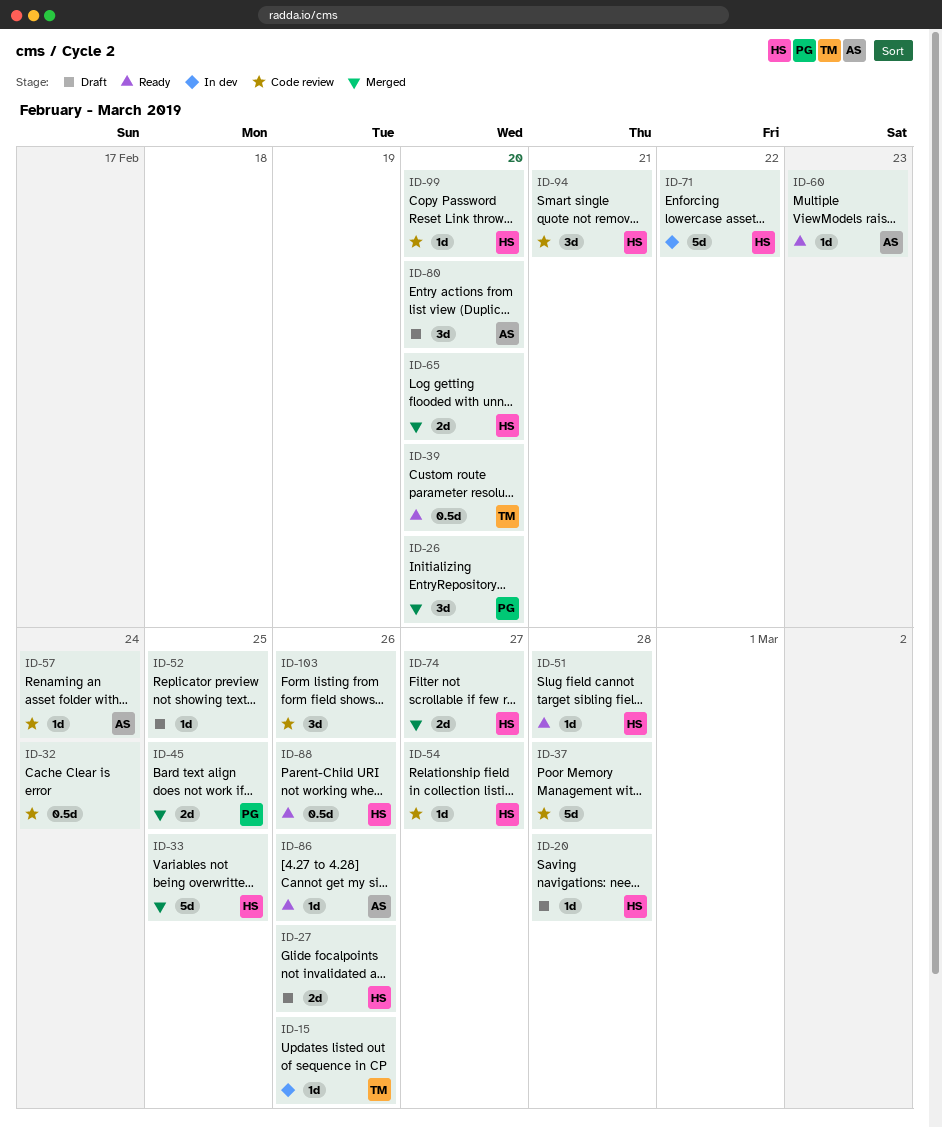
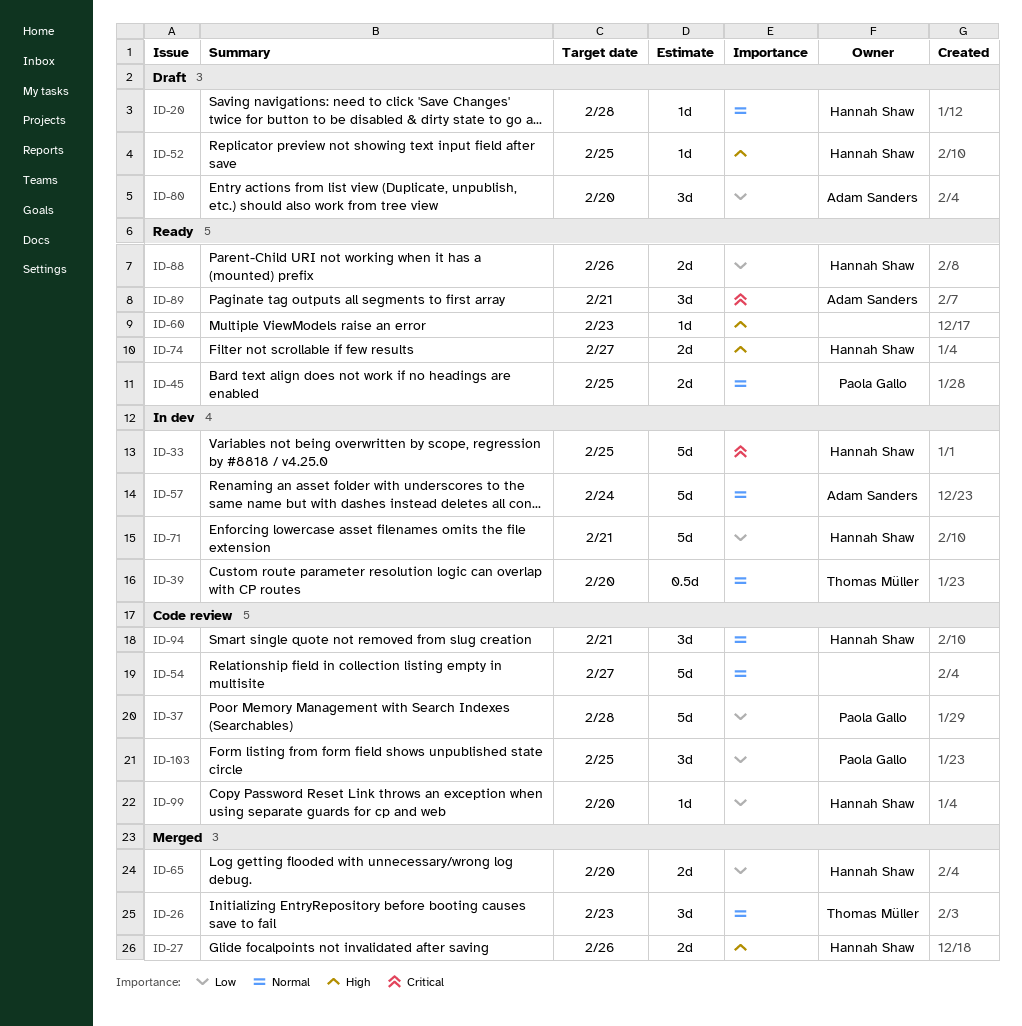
ID-15: present -> none
ID-26, owner: Paola Gallo -> Thomas Müller
ID-26, due: Feb 20 -> Feb 23
ID-27, status: Draft -> Merged
ID-32: present -> none
ID-33, status: Merged -> In dev
ID-37, owner: none -> Paola Gallo
ID-39, status: Ready -> In dev
ID-45, status: Merged -> Ready
ID-51: present -> none
ID-52, owner: none -> Hannah Shaw
ID-54, owner: Hannah Shaw -> none
ID-54, estimate: 1d -> 5d
ID-57, status: Code review -> In dev
ID-57, estimate: 1d -> 5d
ID-60, owner: Adam Sanders -> none
ID-71, due: Feb 22 -> Feb 21
ID-74, status: Merged -> Ready
ID-86: present -> none
ID-88, estimate: 0.5d -> 2d
ID-89: none -> present
ID-103, owner: none -> Paola Gallo
ID-103, due: Feb 26 -> Feb 25

